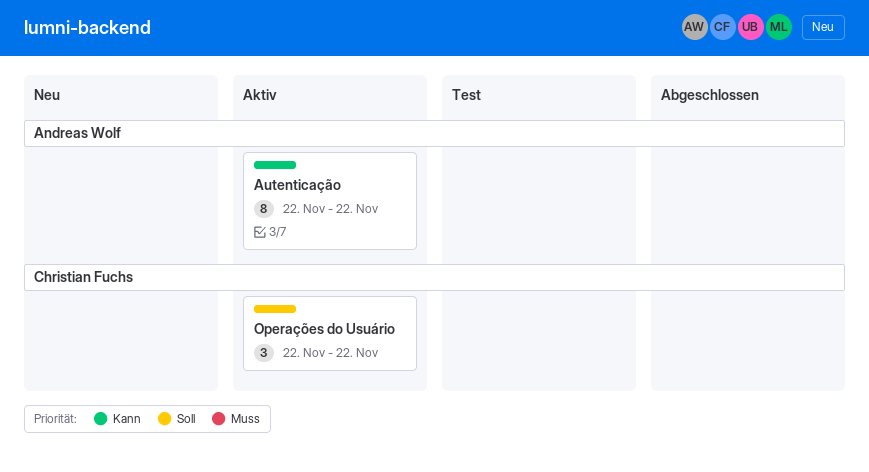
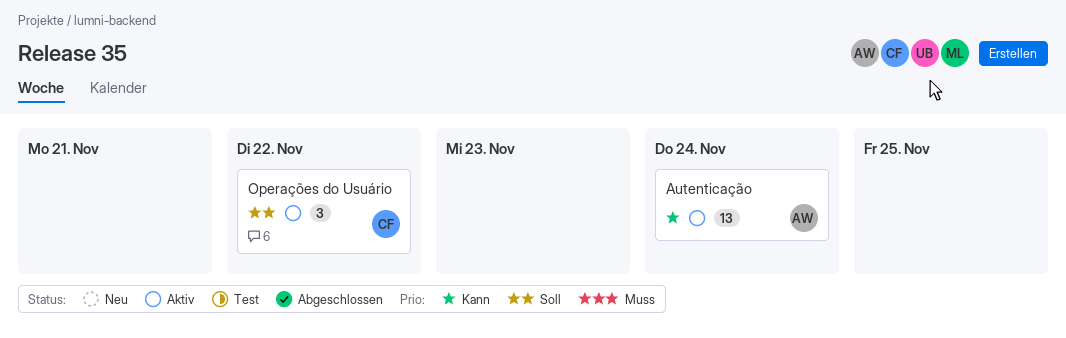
Autenticação, estimate: 8 -> 13
Autenticação, due: Nov 22 -> Nov 24

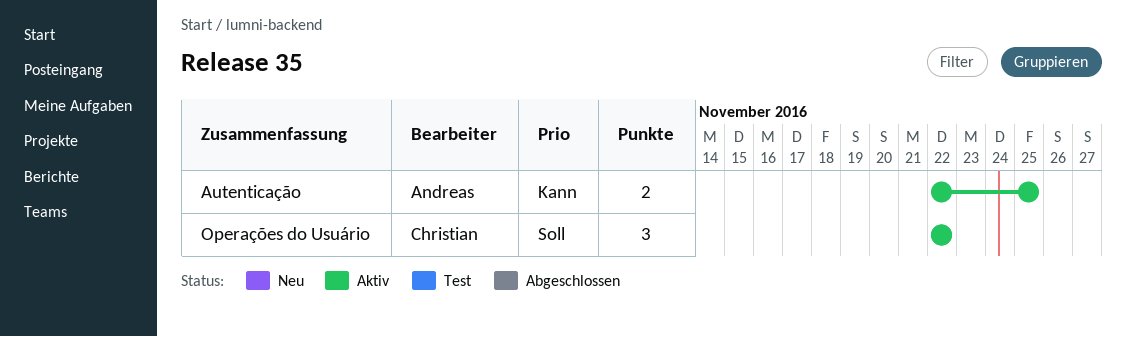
Autenticação, estimate: 13 -> 2
Autenticação, due: Nov 24 -> Nov 25

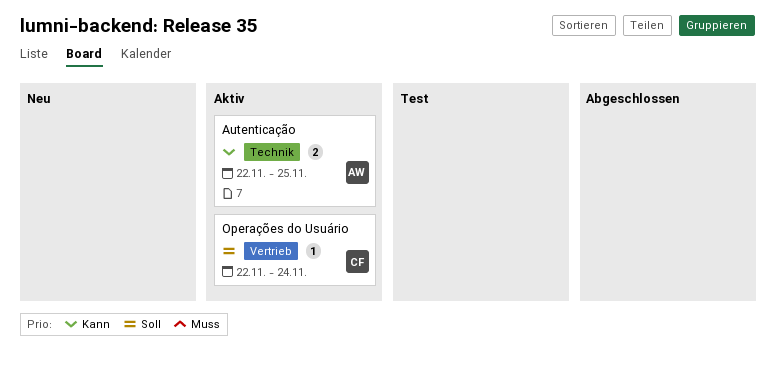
Operações do Usuário, estimate: 3 -> 1
Operações do Usuário, due: Nov 22 -> Nov 24

